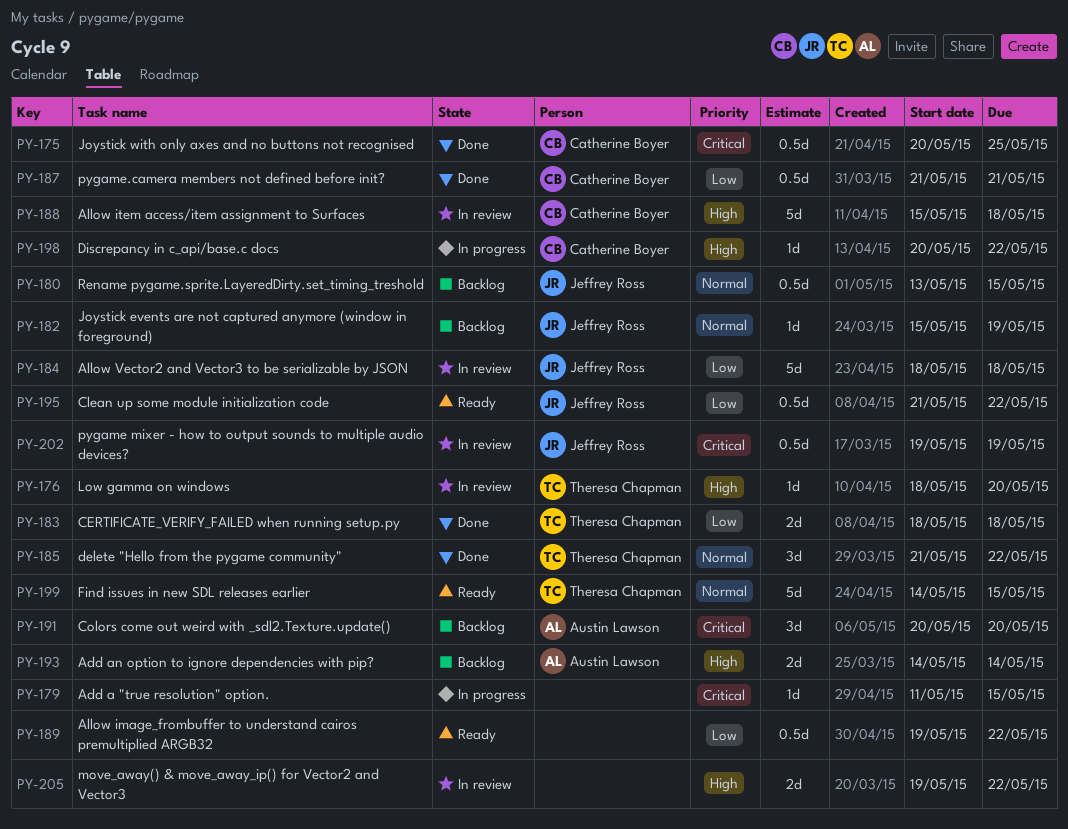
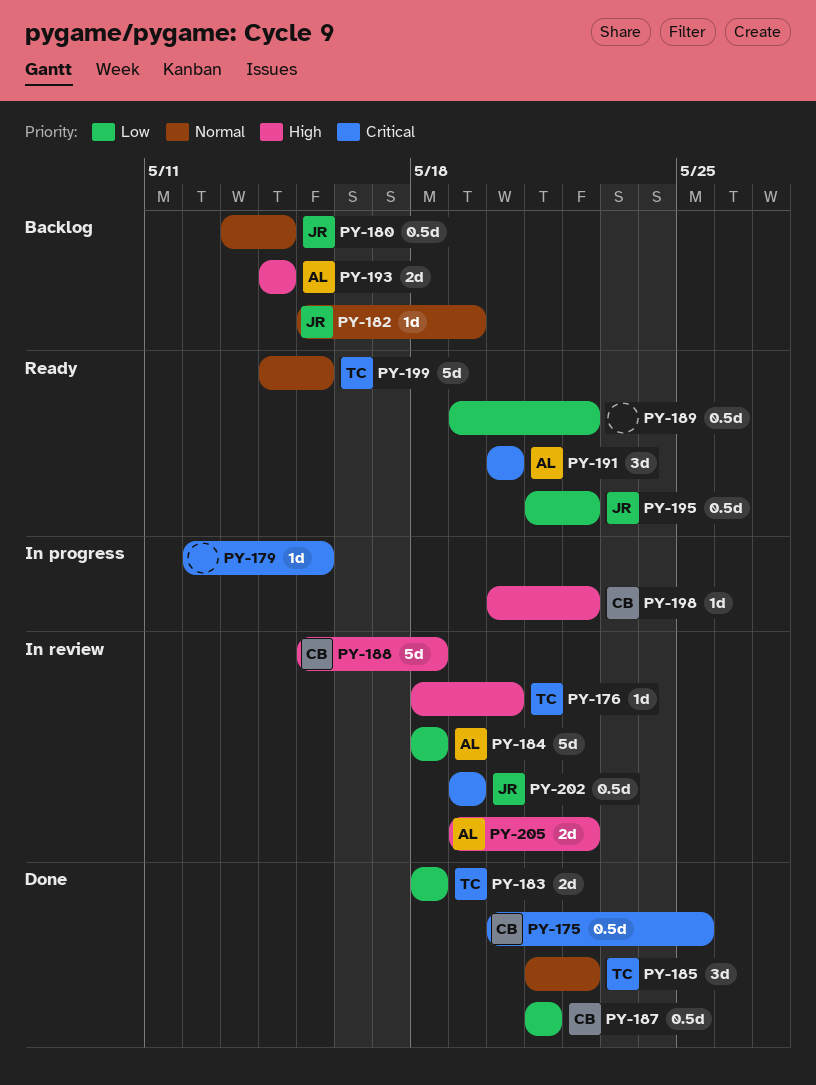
PY-179, start: May 11 -> May 12
PY-180, due: May 15 -> May 14
PY-184, owner: Jeffrey Ross -> Austin Lawson
PY-191, status: Backlog -> Ready
PY-205, owner: none -> Austin Lawson

